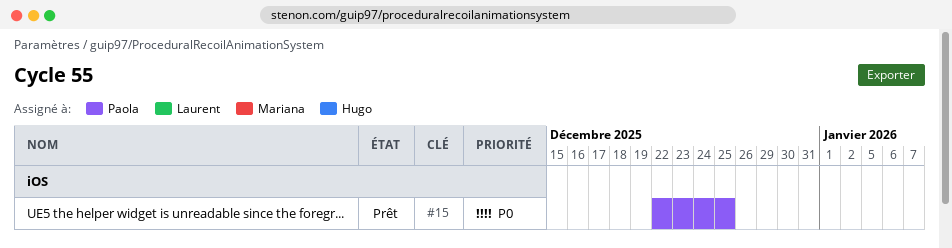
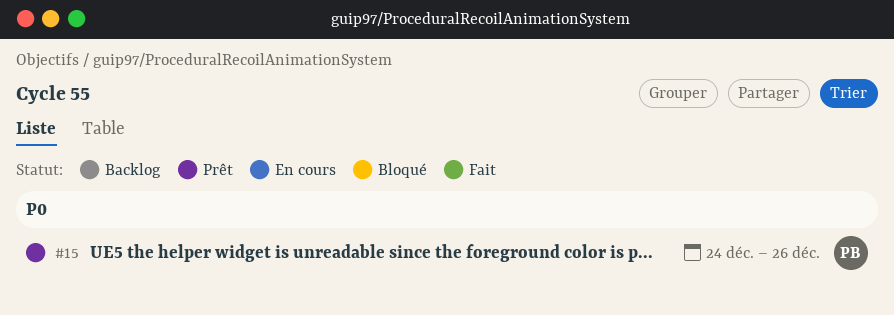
#15, start: Dec 22 -> Dec 24
#15, due: Dec 25 -> Dec 26

